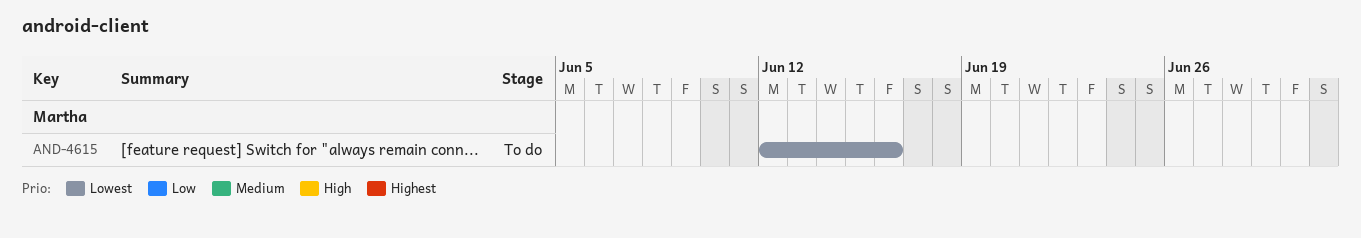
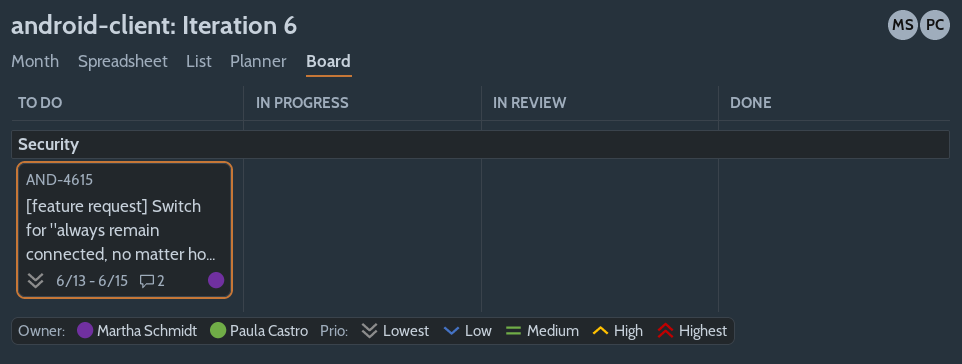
AND-4615, start: Jun 12 -> Jun 13
AND-4615, due: Jun 16 -> Jun 15

